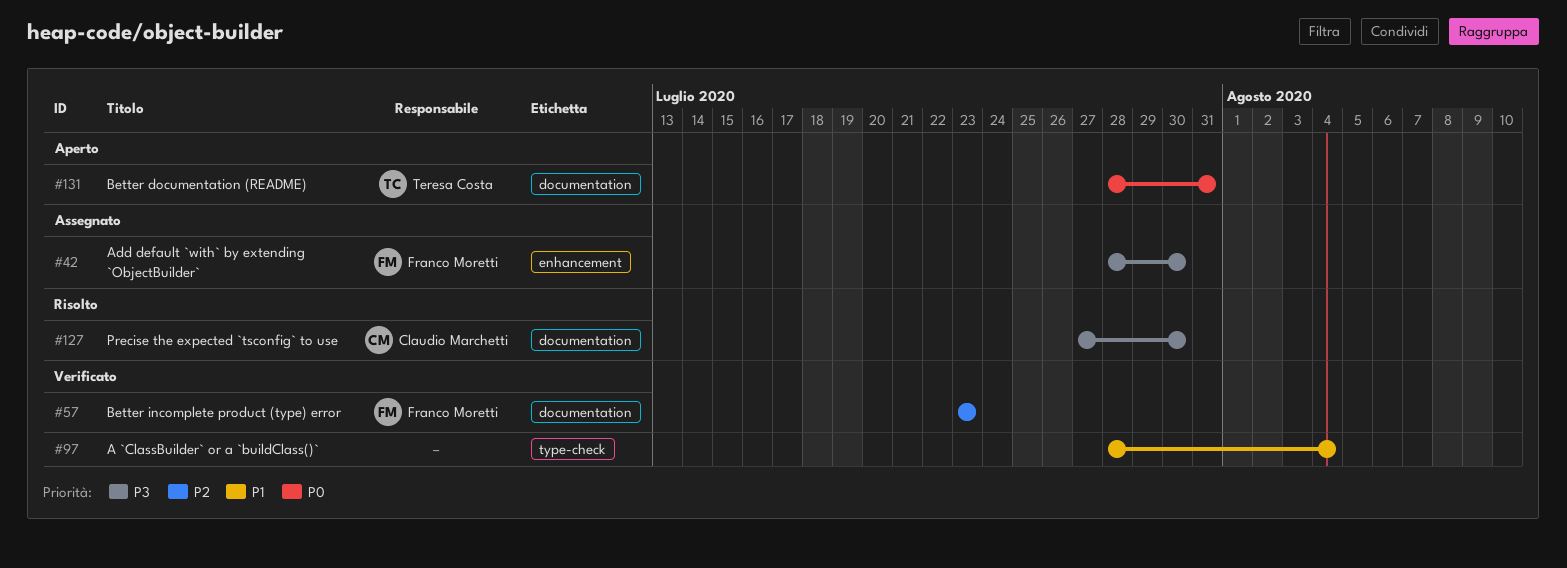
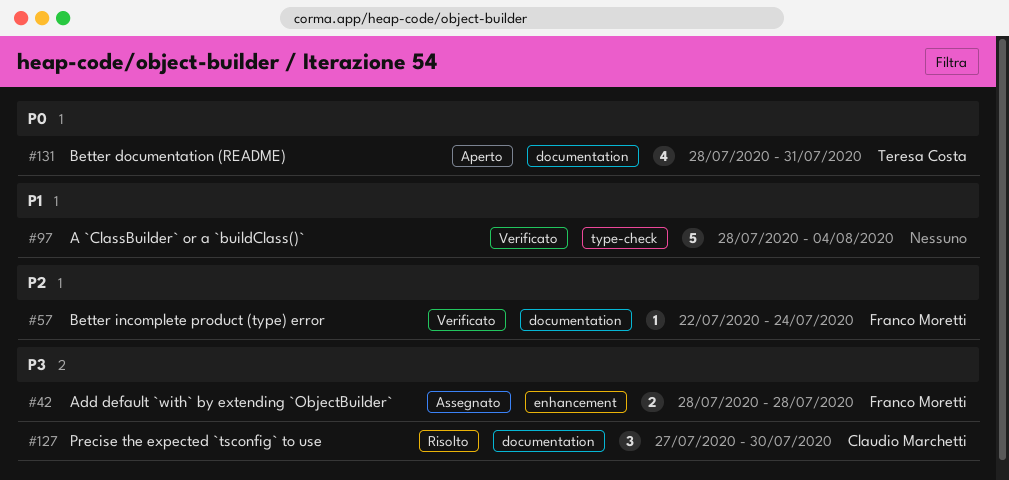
#42, due: Jul 30 -> Jul 28
#57, start: Jul 23 -> Jul 22
#57, due: Jul 23 -> Jul 24

